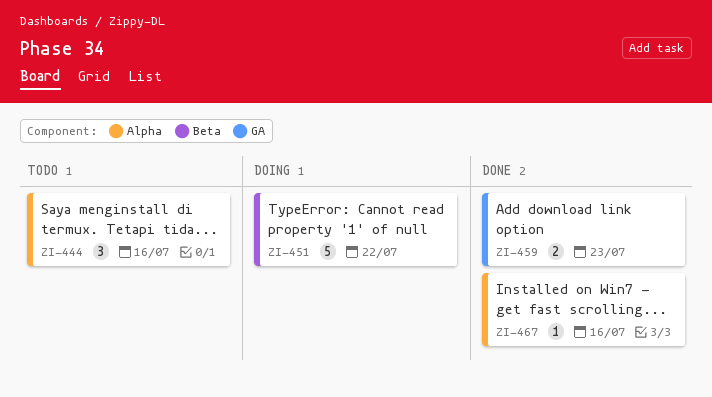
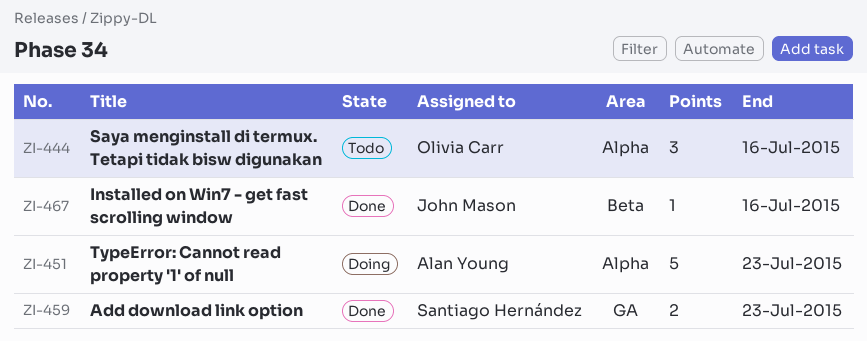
ZI-451, label: Beta -> Alpha
ZI-451, due: Jul 22 -> Jul 23
ZI-467, label: Alpha -> Beta

